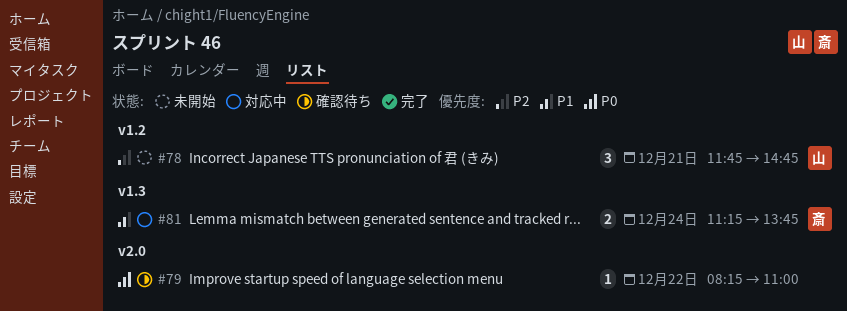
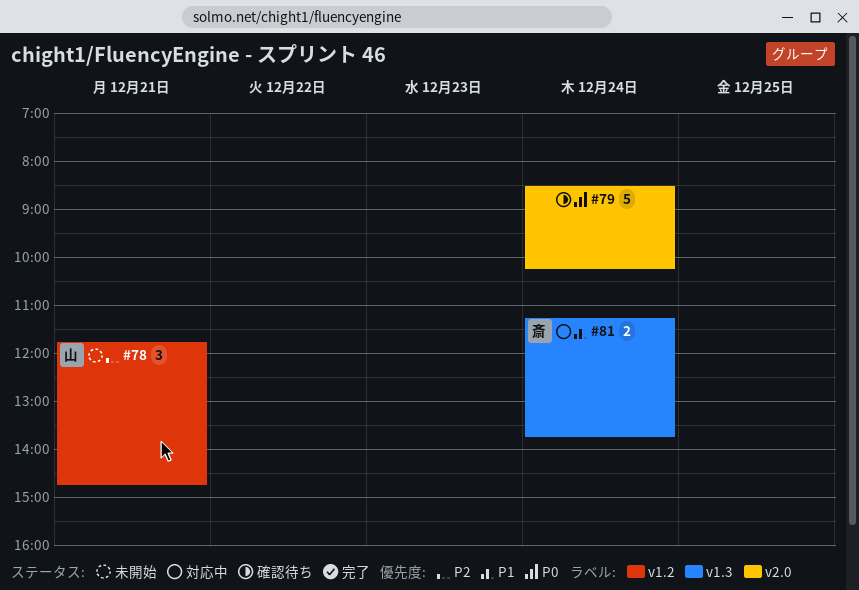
#79, estimate: 1 -> 5
#79, day: Dec 22 -> Dec 24
#79, begins: 08:15 -> 08:30
#79, ends: 11:00 -> 10:15

